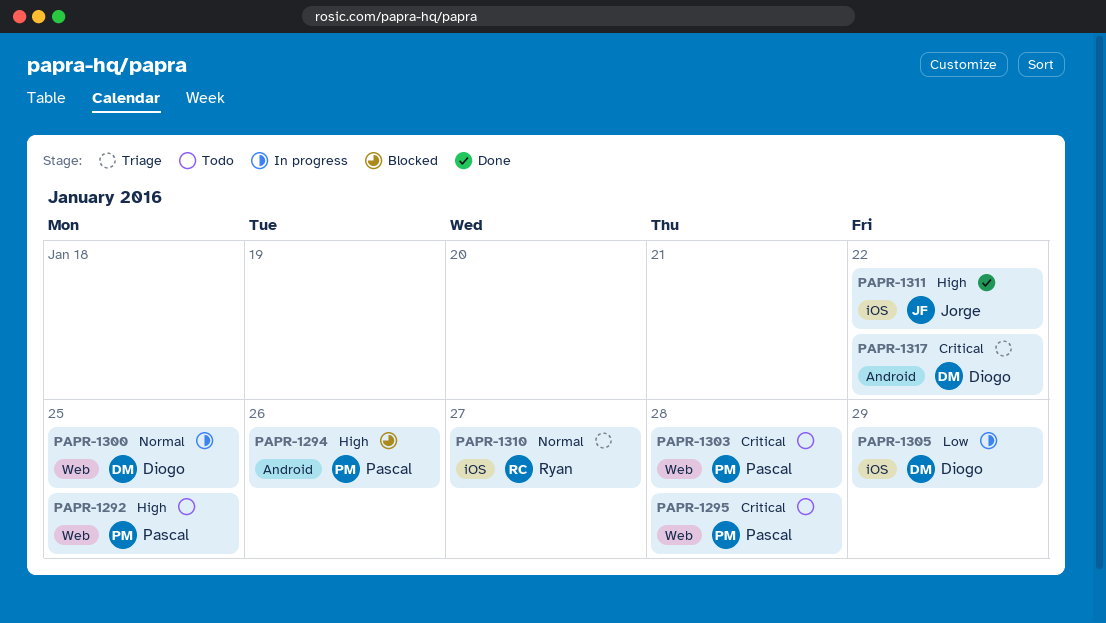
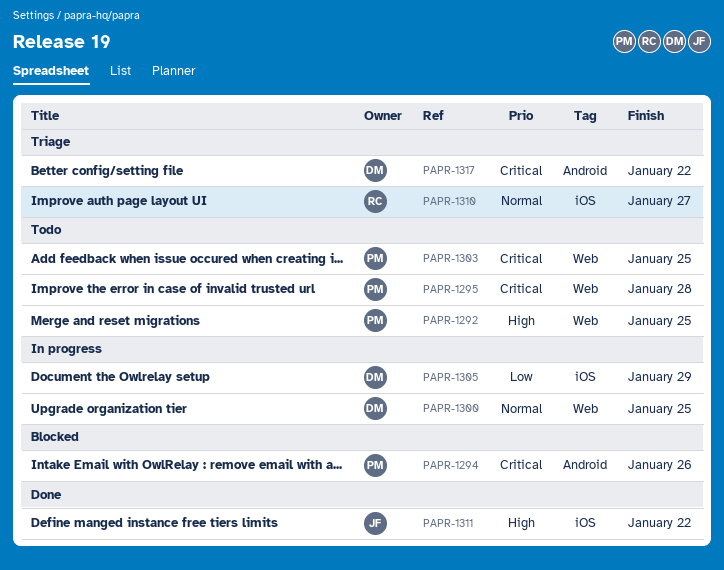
PAPR-1294, priority: High -> Critical
PAPR-1303, due: Jan 28 -> Jan 25

